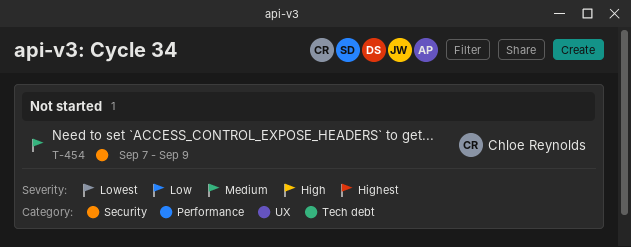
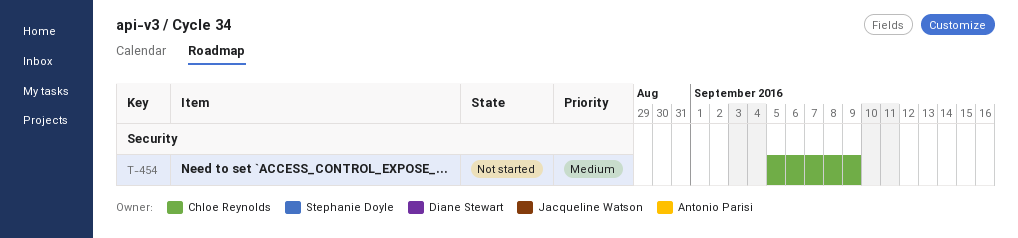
T-454, start: Sep 7 -> Sep 5

